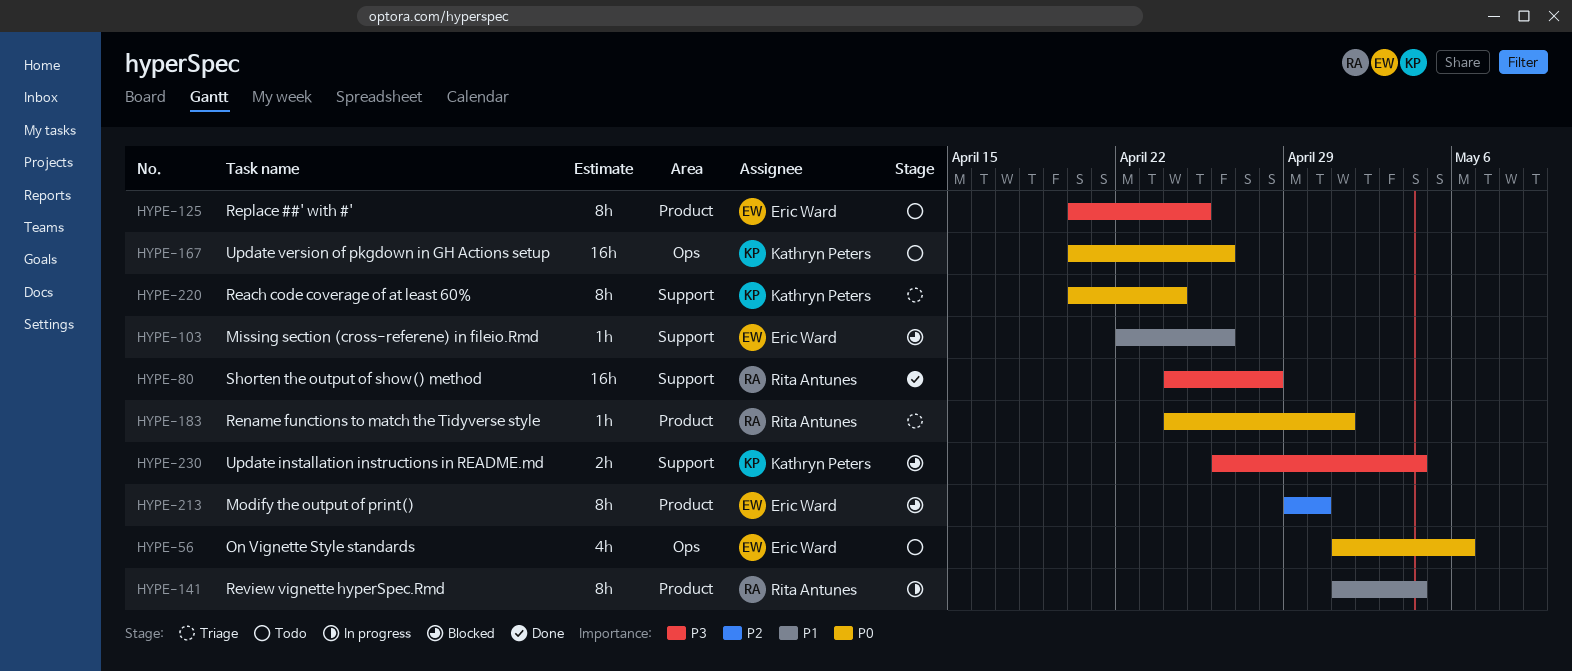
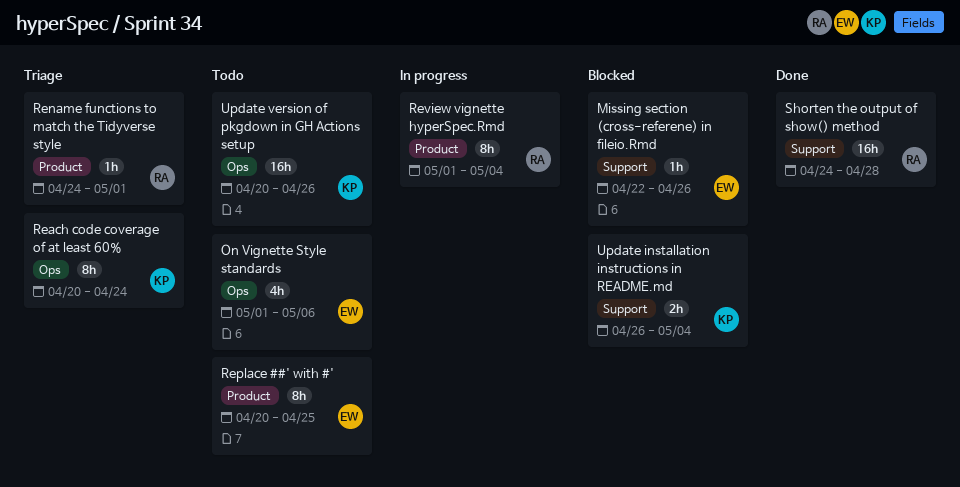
Modify the output of print(): present -> none
Reach code coverage of at least 60%, label: Support -> Ops

